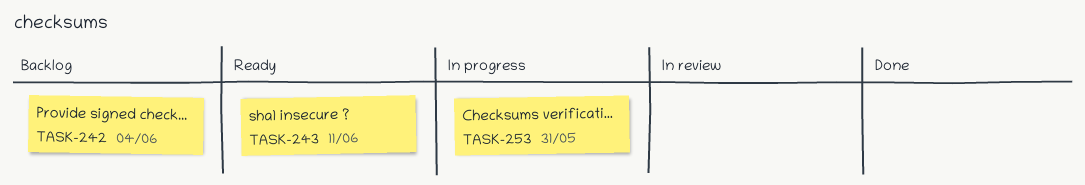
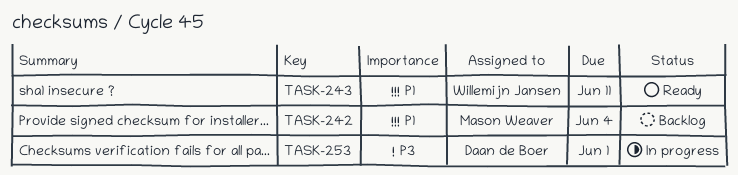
TASK-253, due: May 31 -> Jun 1

